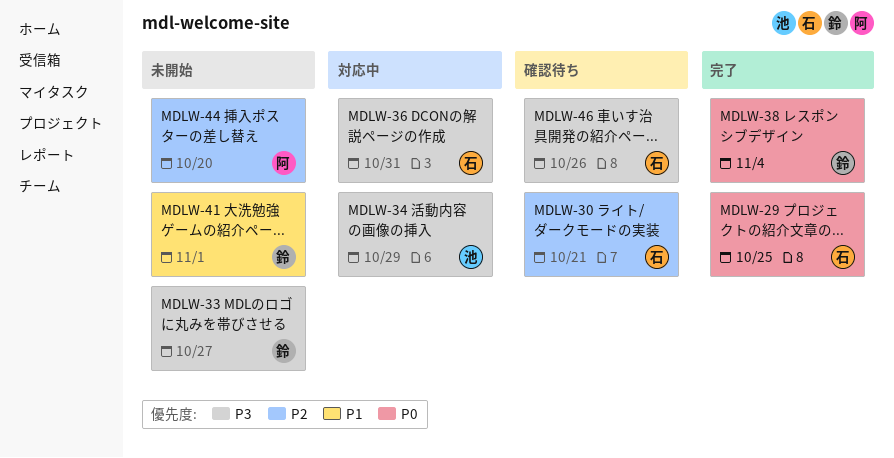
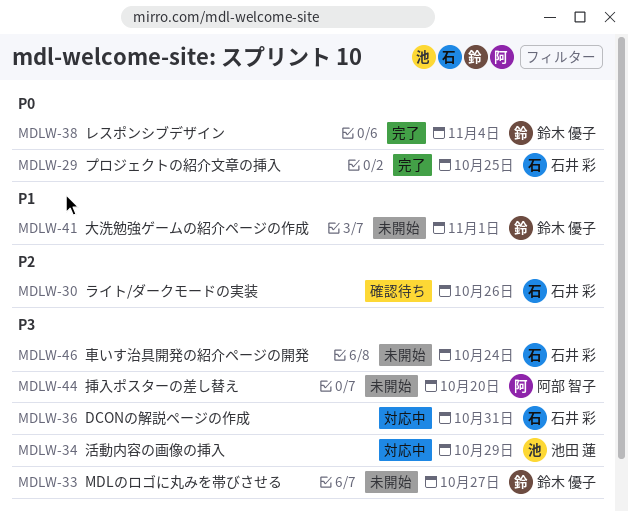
MDLW-30, due: Oct 21 -> Oct 26
MDLW-44, priority: P2 -> P3
MDLW-46, status: 確認待ち -> 未開始
MDLW-46, due: Oct 26 -> Oct 24

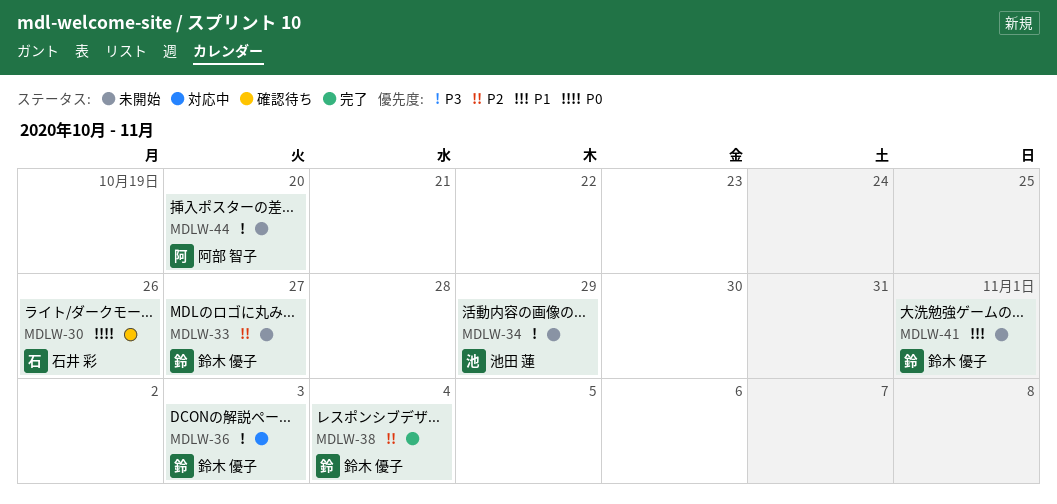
MDLW-29: present -> none
MDLW-30, priority: P2 -> P0
MDLW-33, priority: P3 -> P2
MDLW-34, status: 対応中 -> 未開始
MDLW-36, owner: 石井 彩 -> 鈴木 優子
MDLW-36, due: Oct 31 -> Nov 3
MDLW-38, priority: P0 -> P2
MDLW-46: present -> none

